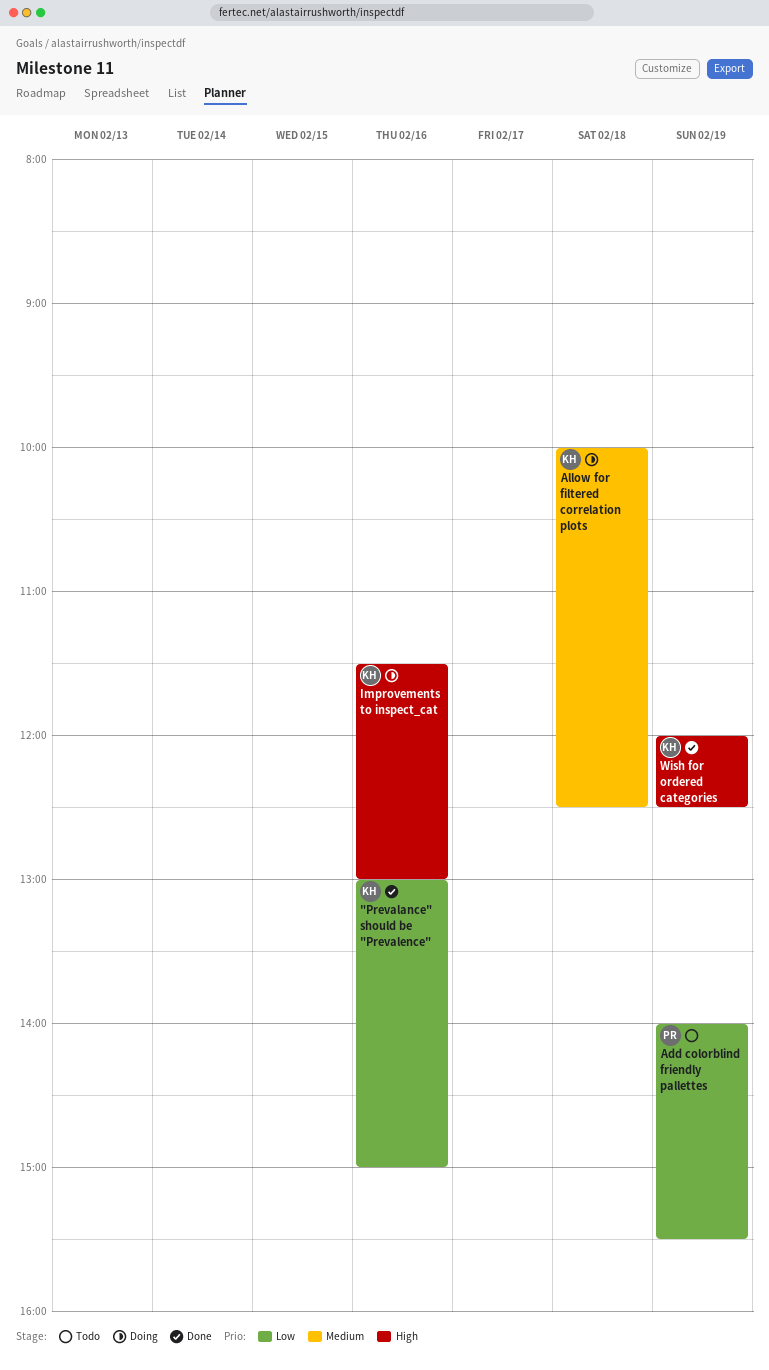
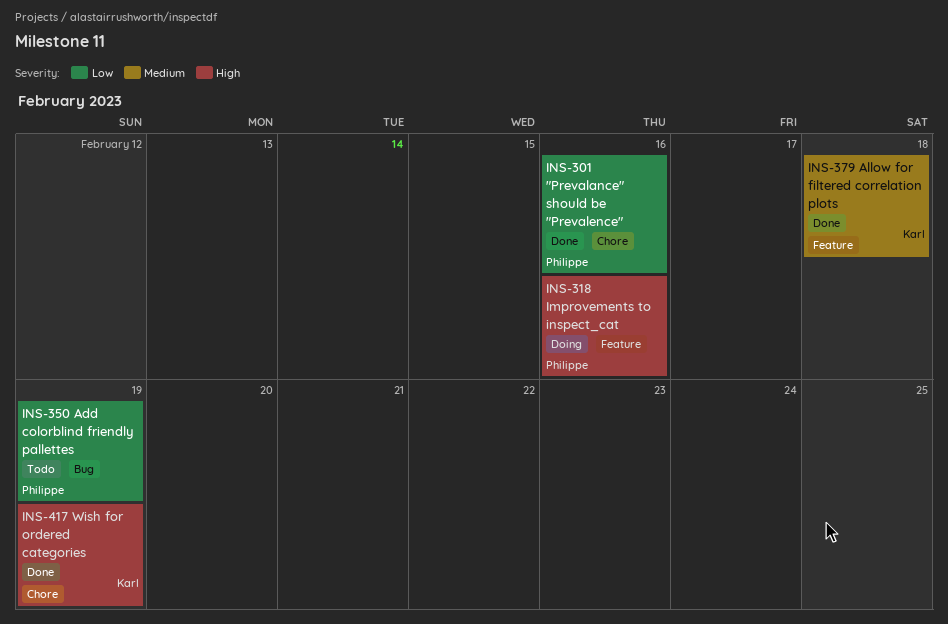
"Prevalance" should be "Prevalence", owner: Karl -> Philippe
Allow for filtered correlation plots, status: Doing -> Done
Improvements to inspect_cat, owner: Karl -> Philippe

